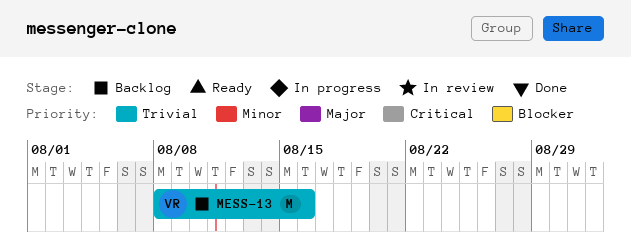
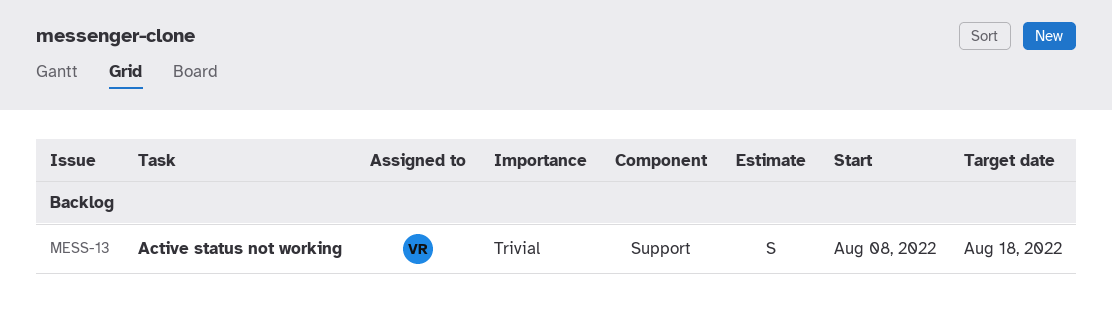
MESS-13, estimate: M -> S
MESS-13, due: Aug 16 -> Aug 18

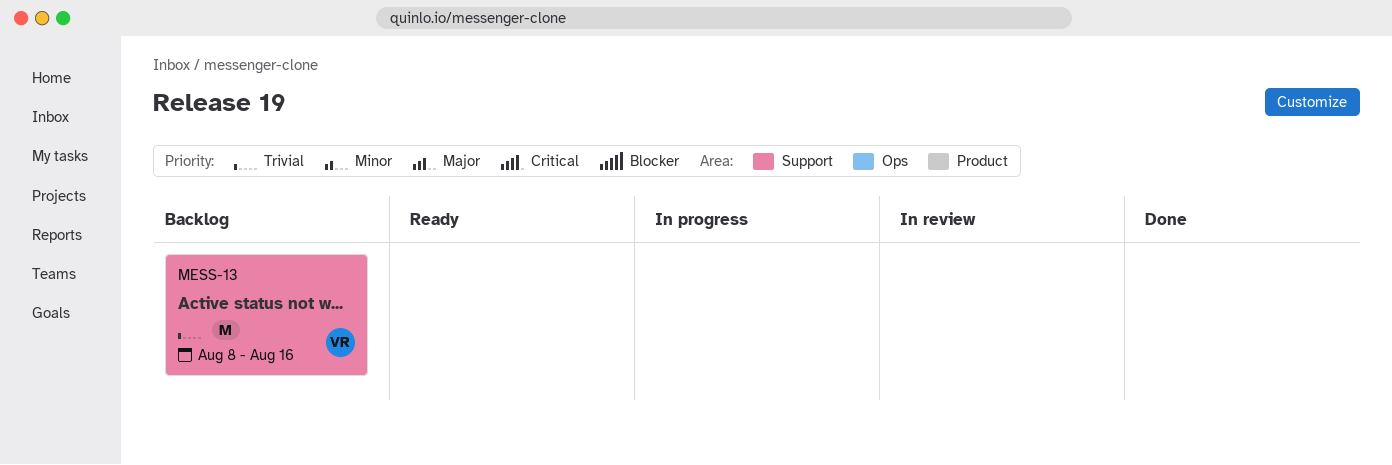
MESS-13, estimate: S -> M
MESS-13, due: Aug 18 -> Aug 16

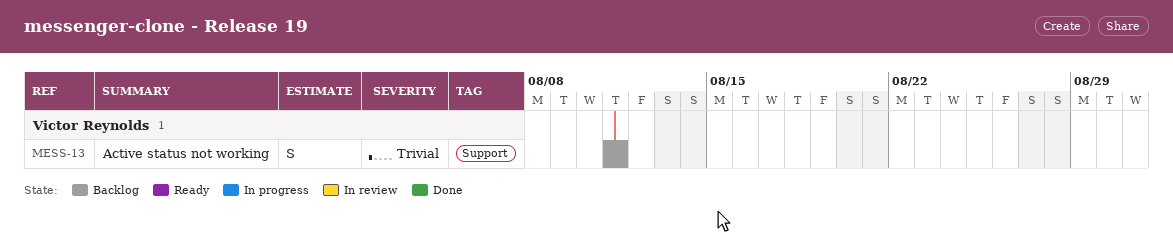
MESS-13, estimate: M -> S
MESS-13, start: Aug 8 -> Aug 11
MESS-13, due: Aug 16 -> Aug 11

